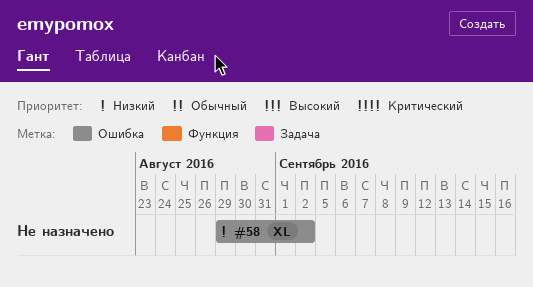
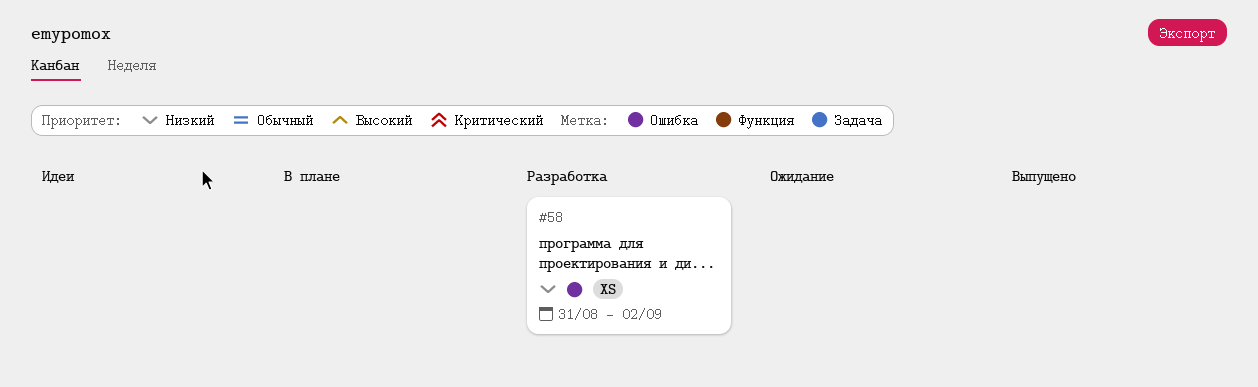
#58, estimate: XL -> XS
#58, start: Aug 29 -> Aug 31

